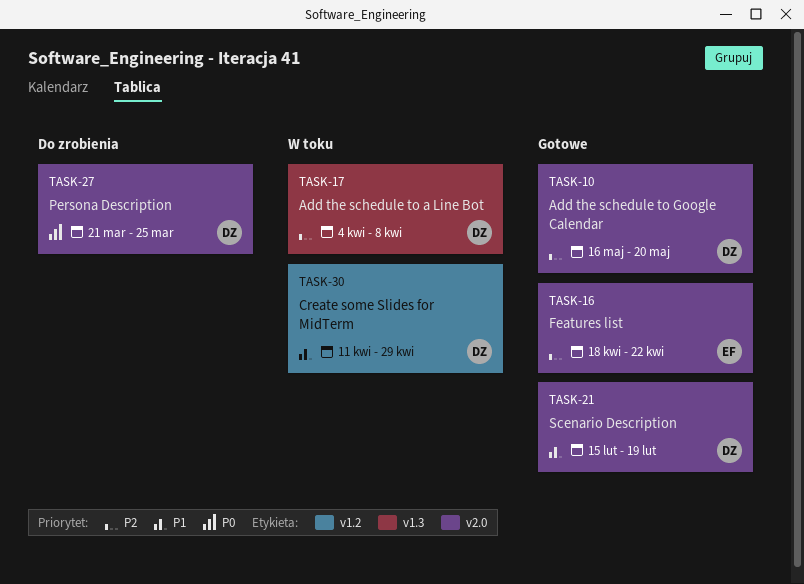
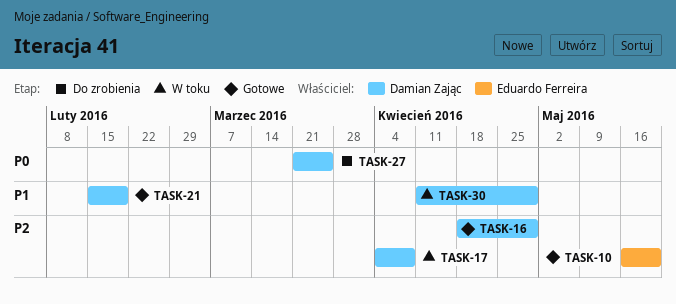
TASK-10, owner: Damian Zając -> Eduardo Ferreira
TASK-16, owner: Eduardo Ferreira -> Damian Zając
TASK-16, due: Apr 22 -> Apr 29

